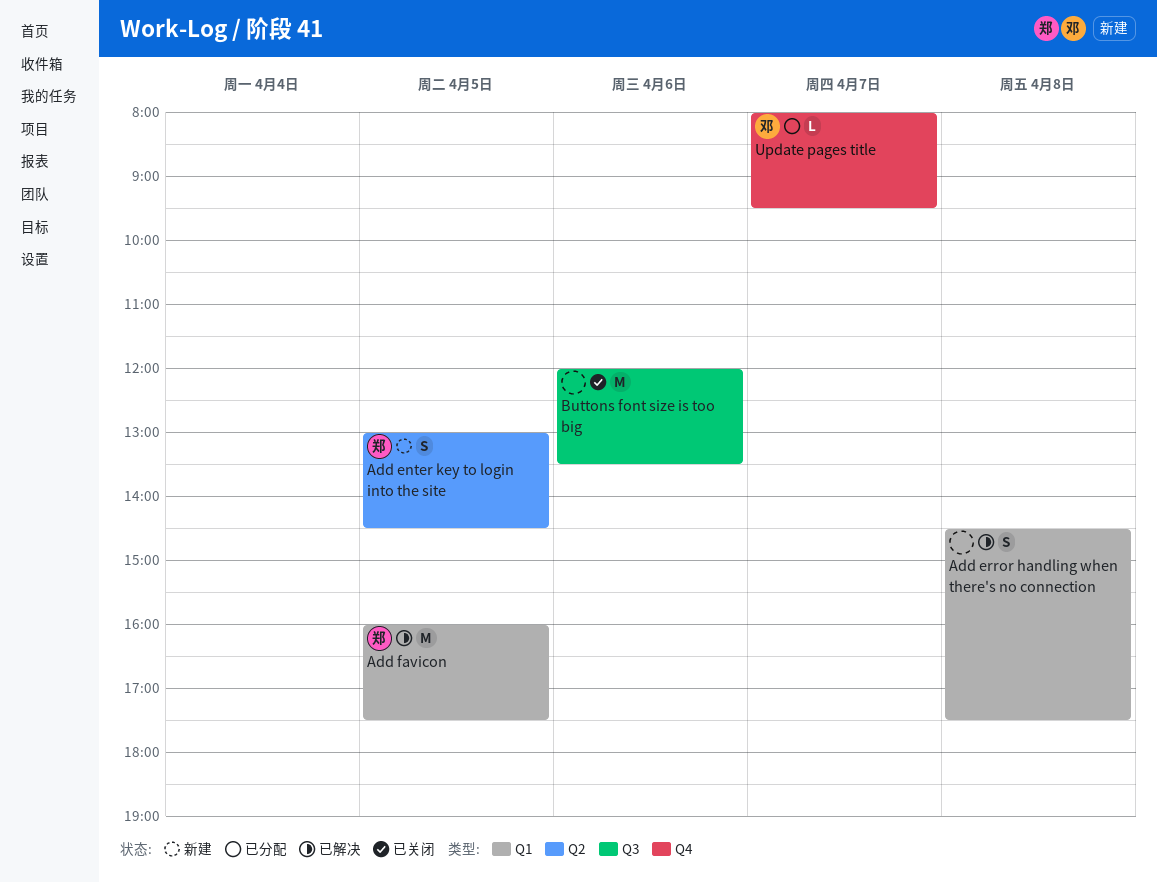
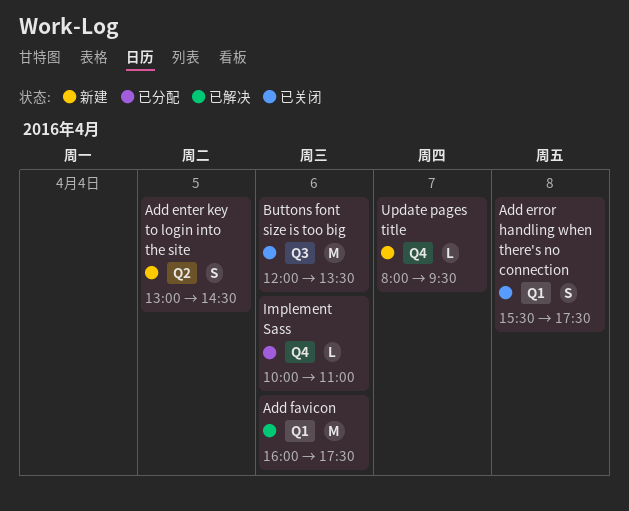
Add error handling when there's no connection, status: 已解决 -> 已关闭
Add error handling when there's no connection, begins: 14:30 -> 15:30
Add favicon, day: Apr 5 -> Apr 6
Implement Sass: none -> present
Update pages title, status: 已分配 -> 新建

